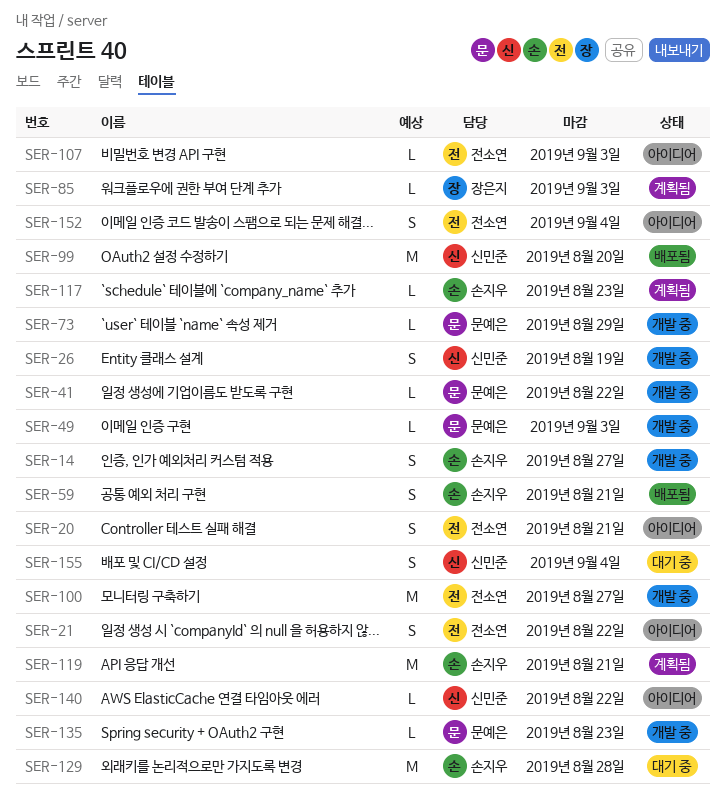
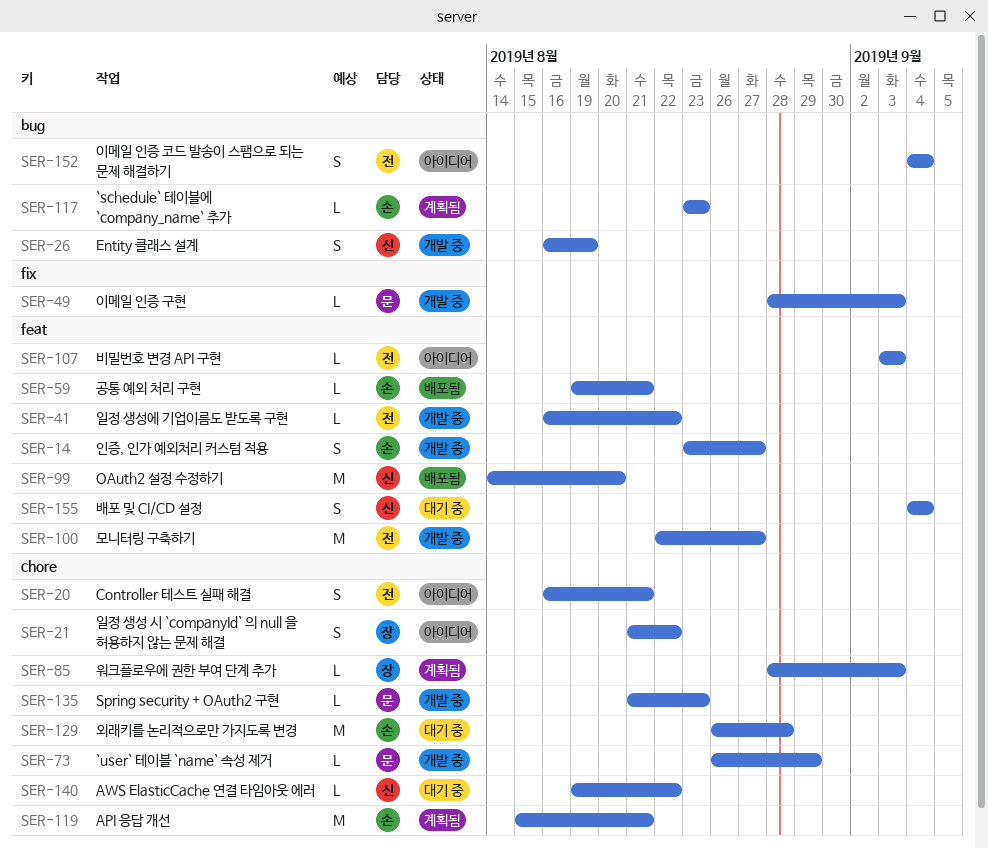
SER-21, owner: 전소연 -> 장은지
SER-41, owner: 문예은 -> 전소연
SER-59, estimate: S -> L
SER-140, status: 아이디어 -> 대기 중

